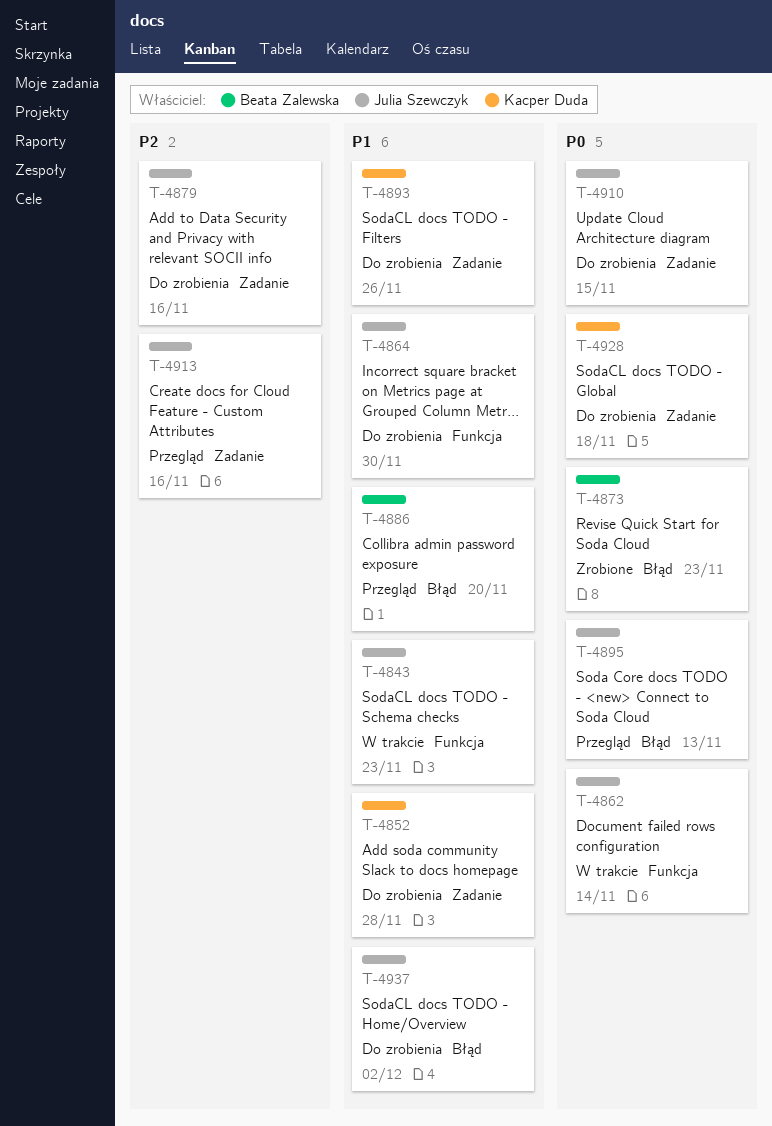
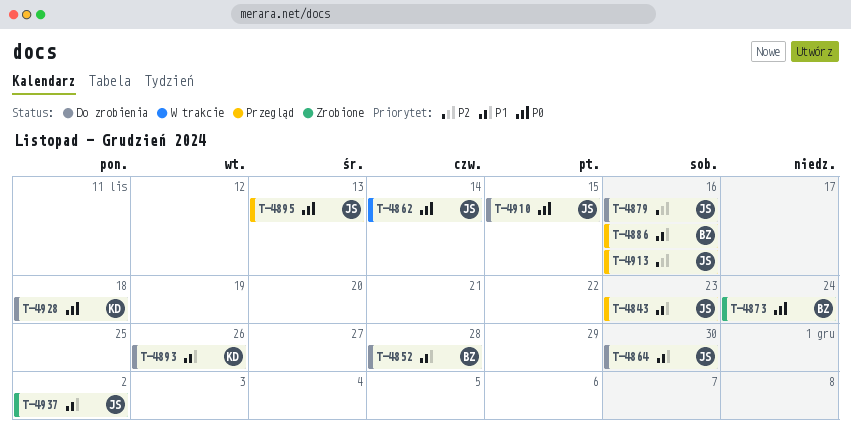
T-4843, status: W trakcie -> Przegląd
T-4852, owner: Kacper Duda -> Beata Zalewska
T-4873, due: Nov 23 -> Nov 24
T-4886, due: Nov 20 -> Nov 16
T-4937, status: Do zrobienia -> Zrobione

